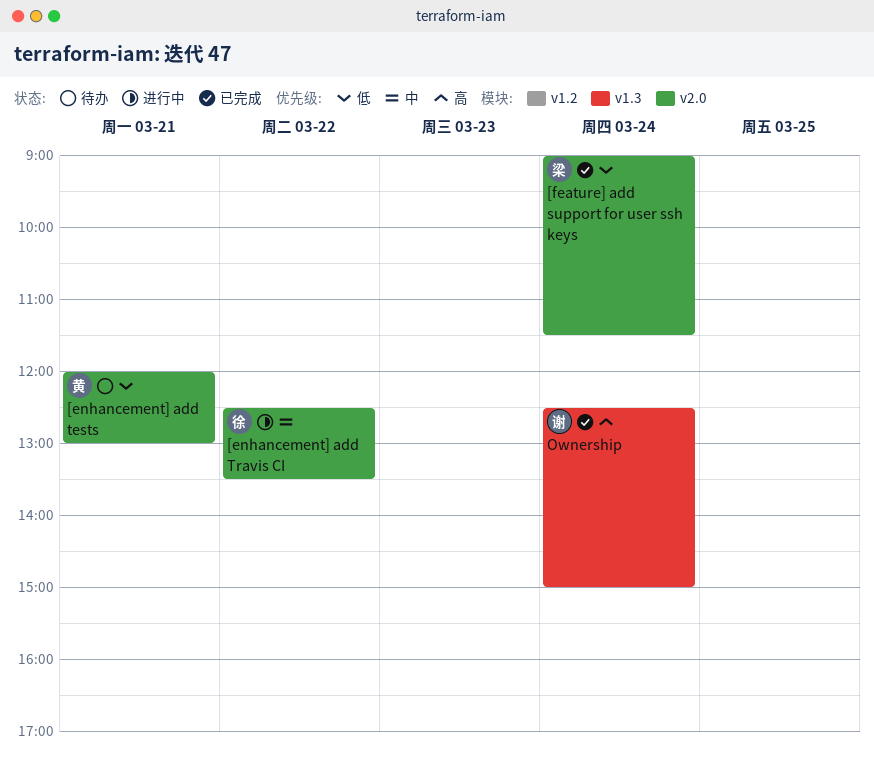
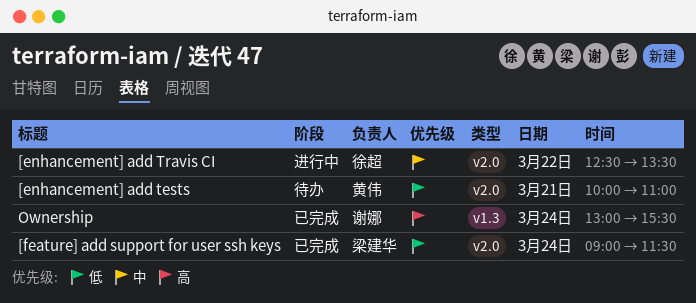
[enhancement] add tests, begins: 12:00 -> 10:00
[enhancement] add tests, ends: 13:00 -> 11:00
Ownership, begins: 12:30 -> 13:00
Ownership, ends: 15:00 -> 15:30

